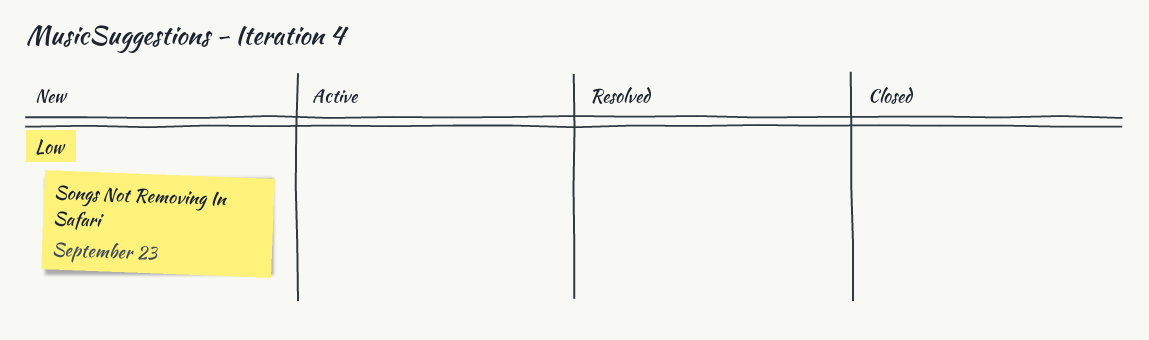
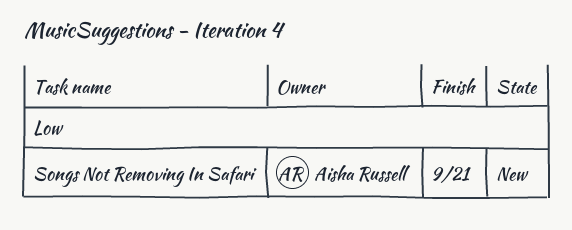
Songs Not Removing In Safari, due: Sep 23 -> Sep 21

